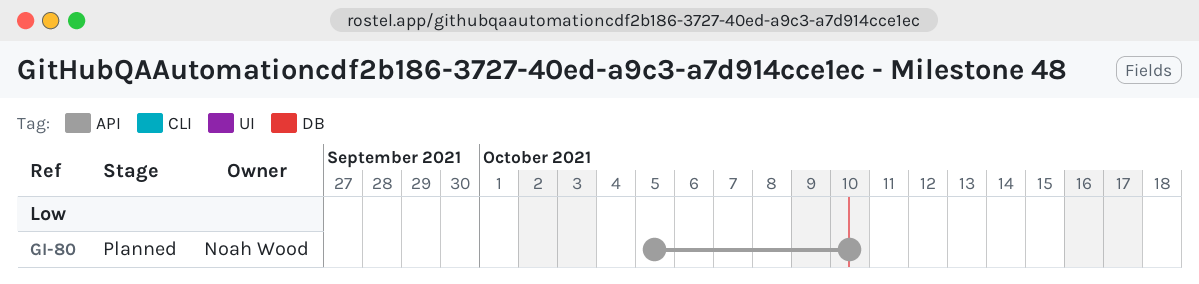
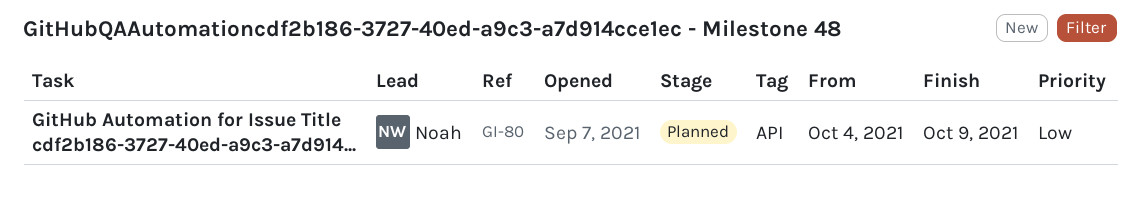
GI-80, start: Oct 5 -> Oct 4
GI-80, due: Oct 10 -> Oct 9

